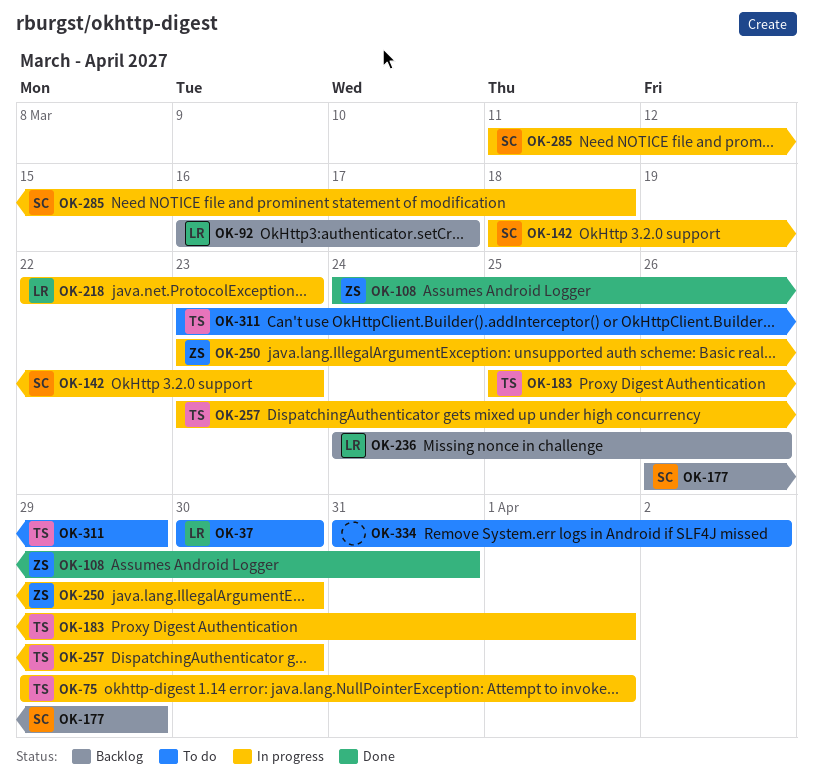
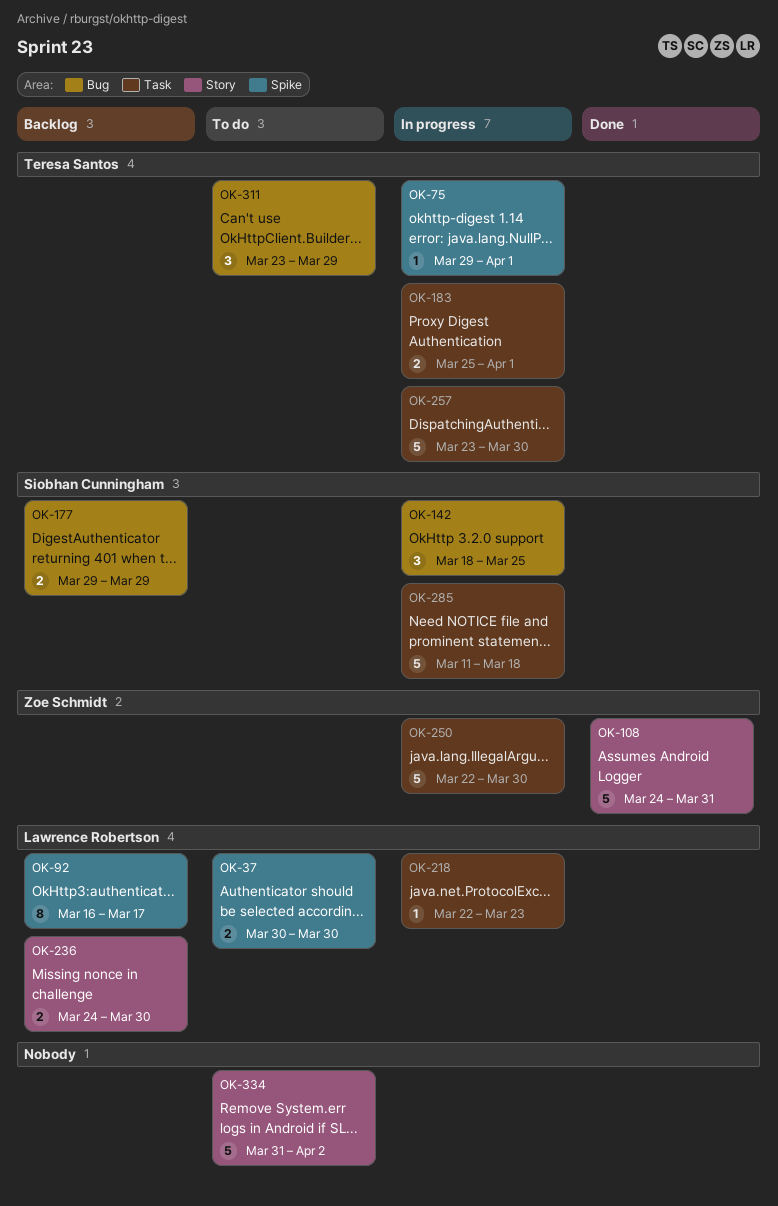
OK-142, due: Mar 23 -> Mar 25
OK-177, start: Mar 26 -> Mar 29
OK-236, due: Mar 26 -> Mar 30
OK-250, start: Mar 23 -> Mar 22

